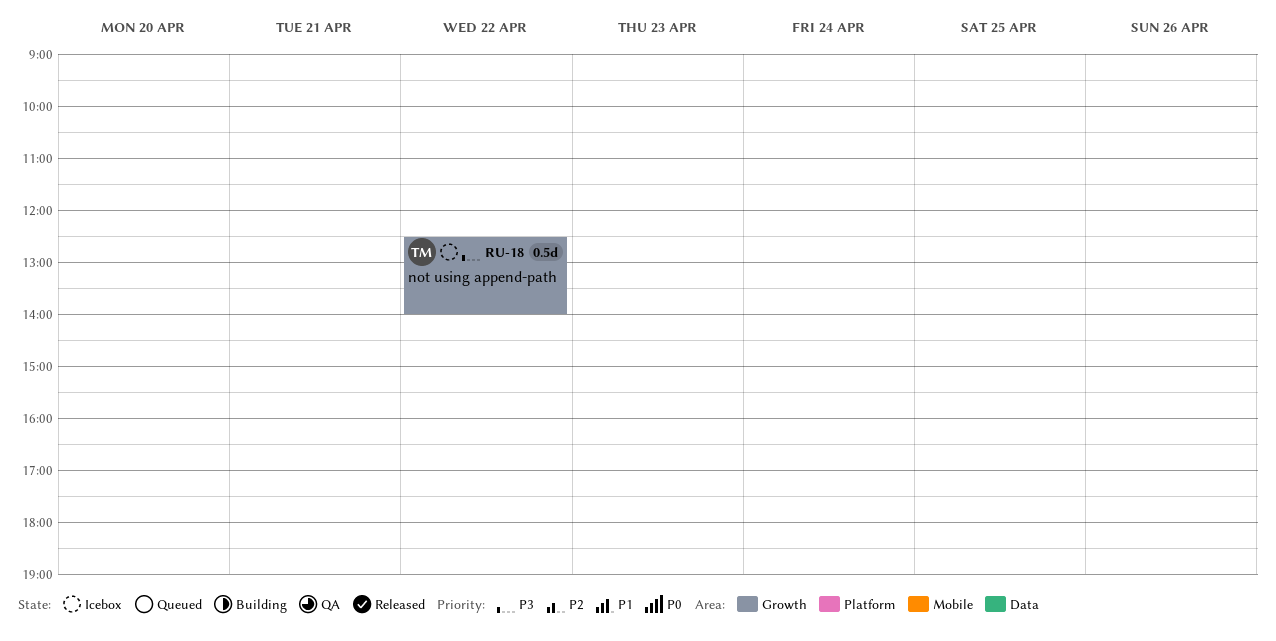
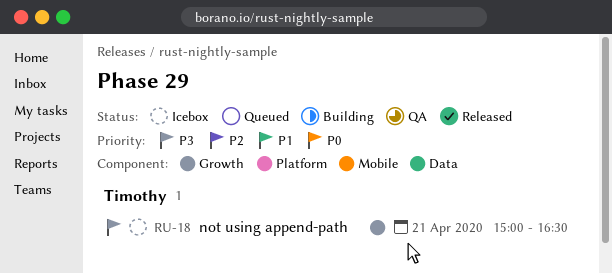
RU-18, day: Apr 22 -> Apr 21
RU-18, begins: 12:30 -> 15:00
RU-18, ends: 14:00 -> 16:30

